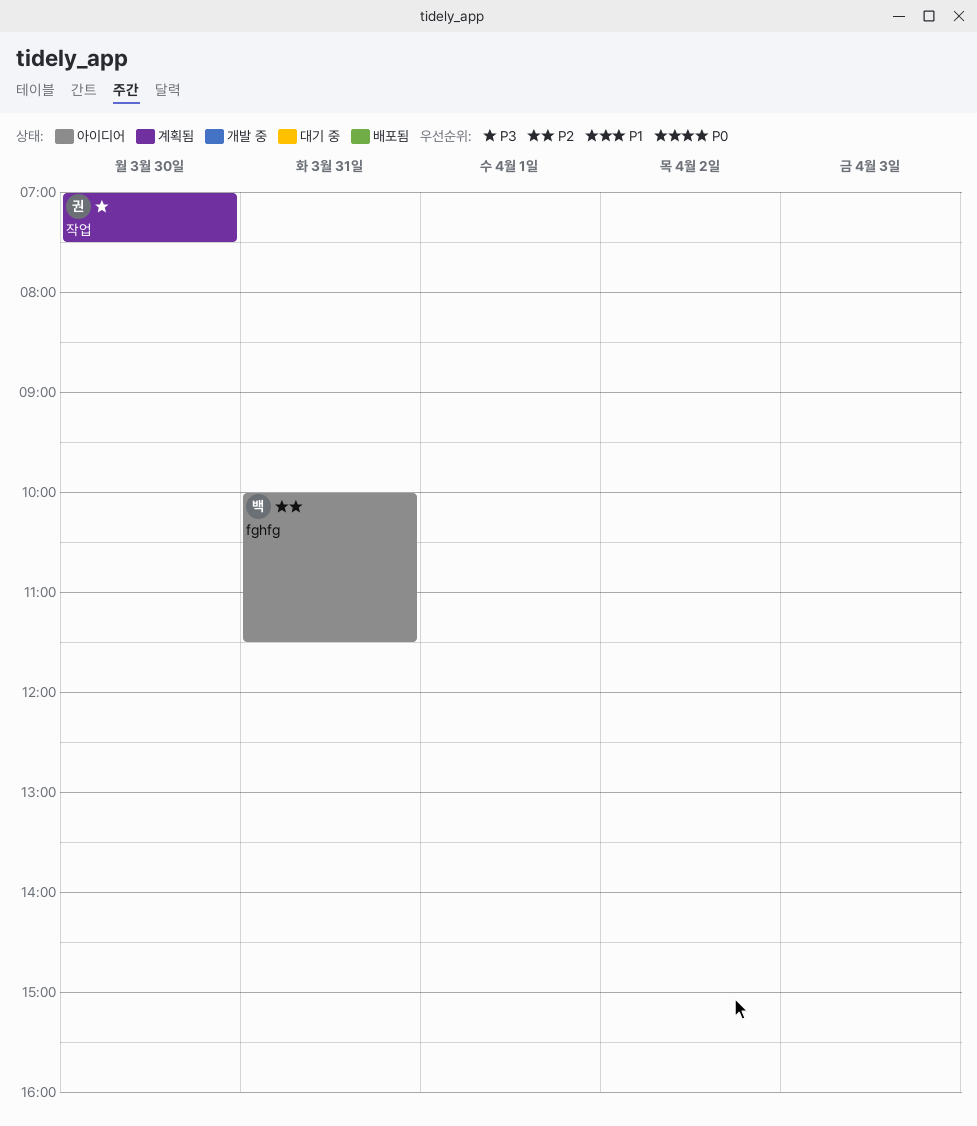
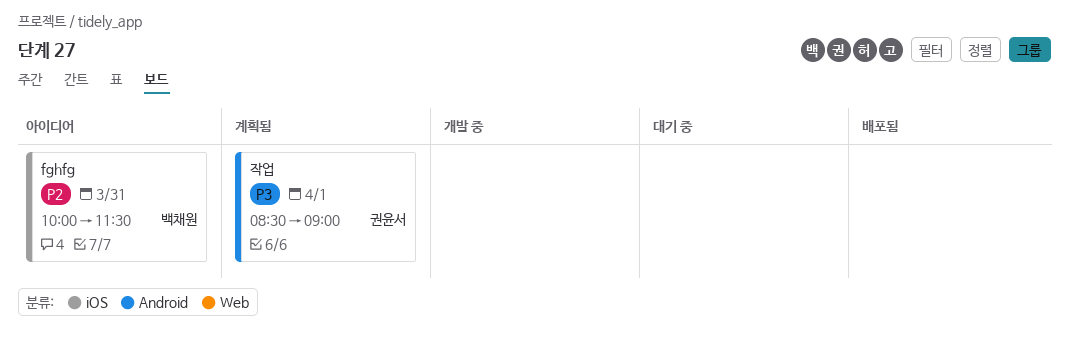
작업, day: Mar 30 -> Apr 1
작업, begins: 07:00 -> 08:30
작업, ends: 07:30 -> 09:00

